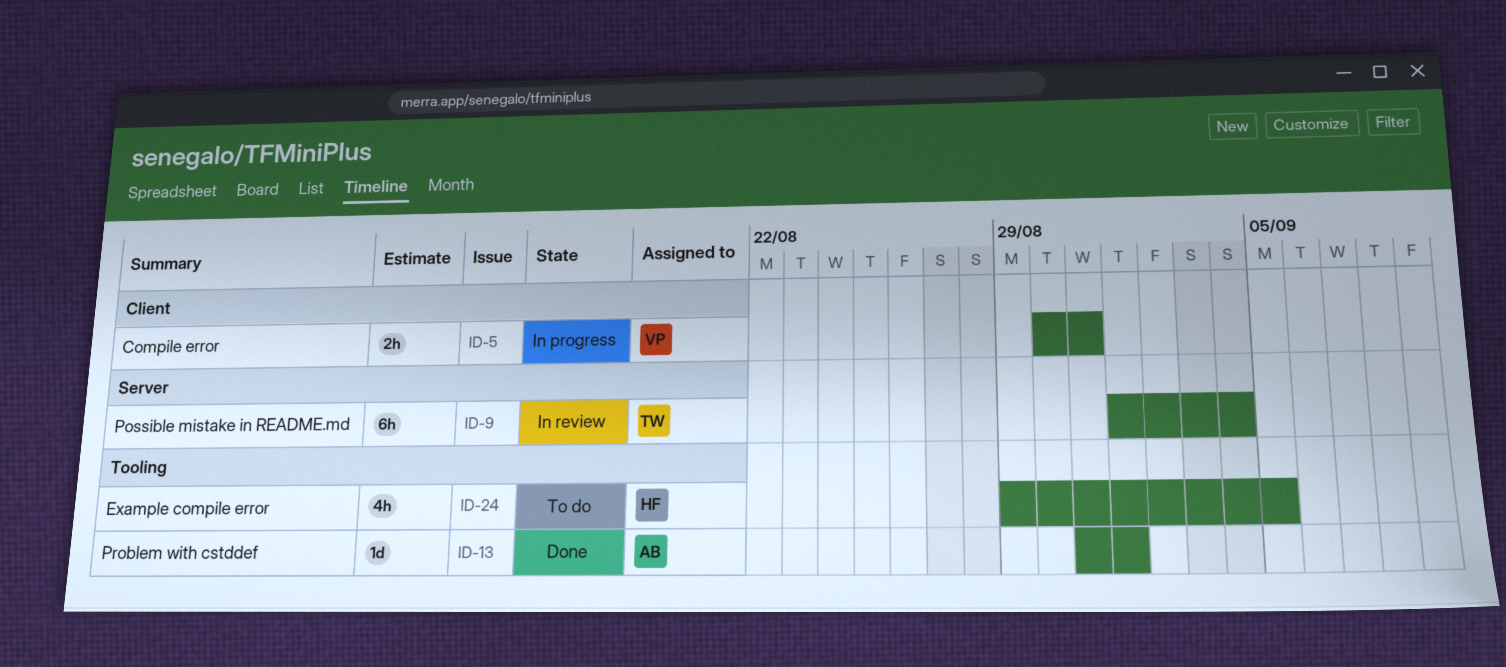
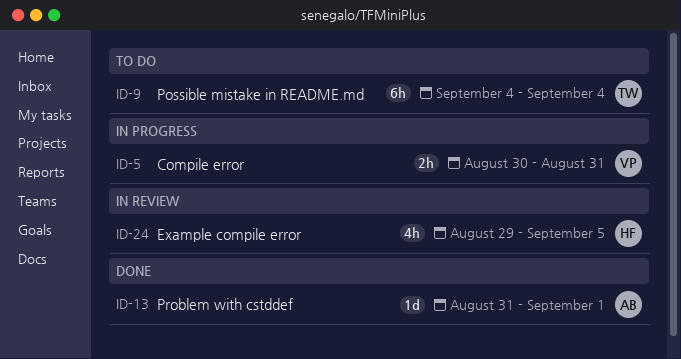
ID-9, status: In review -> To do
ID-9, start: Sep 1 -> Sep 4
ID-24, status: To do -> In review

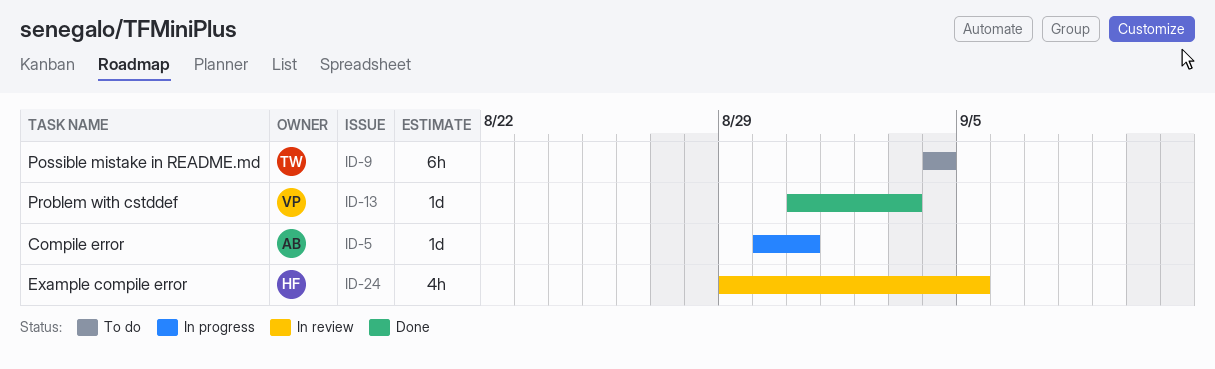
ID-5, owner: VP -> AB
ID-5, estimate: 2h -> 1d
ID-13, owner: AB -> VP
ID-13, due: Sep 1 -> Sep 3

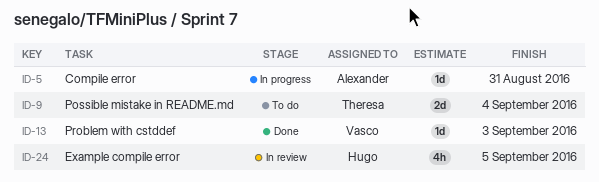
ID-9, estimate: 6h -> 2d

